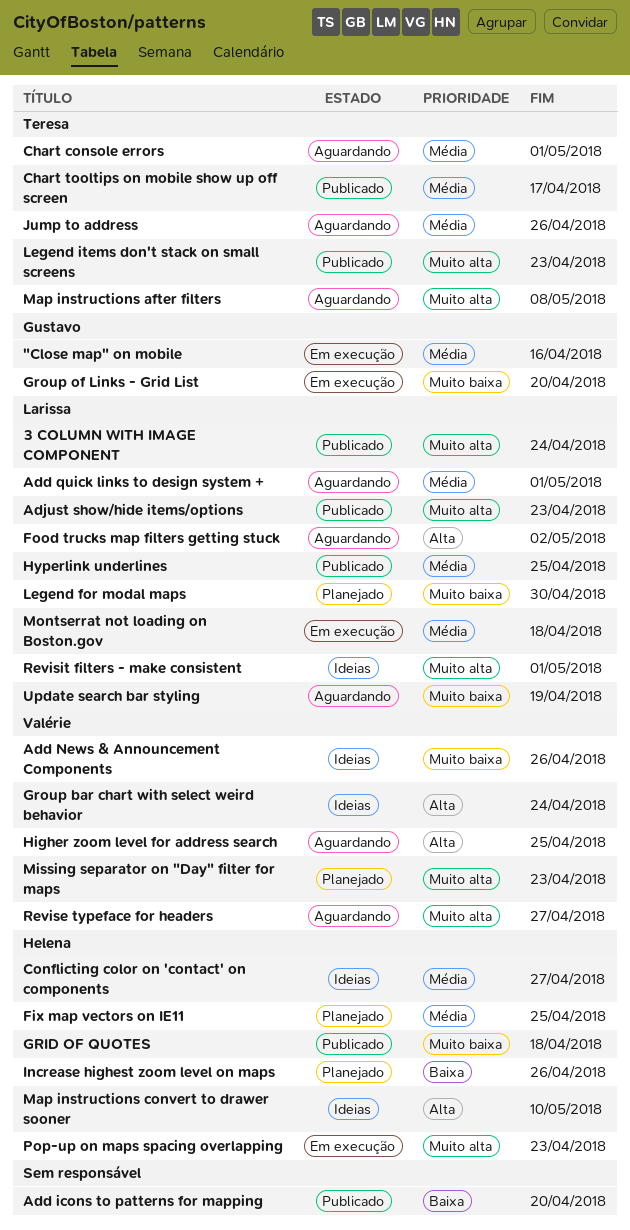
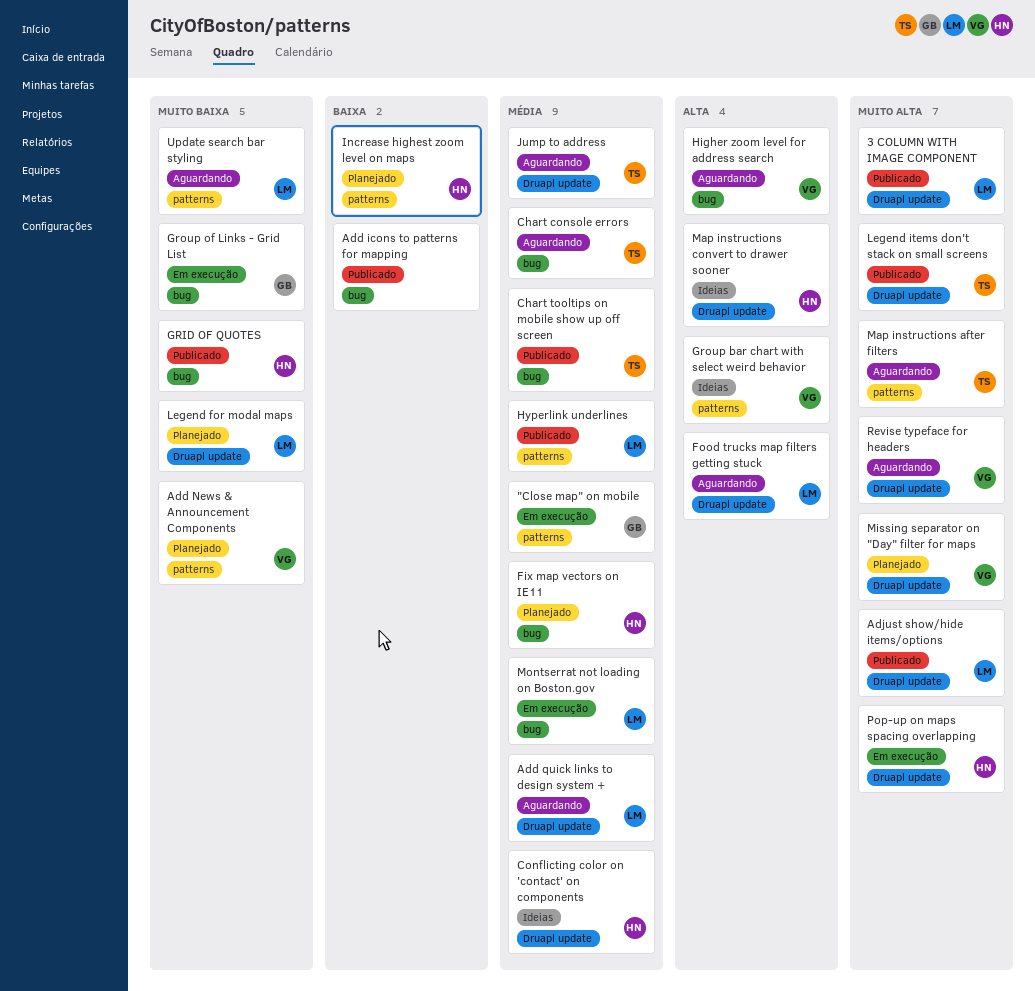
Add News & Announcement Components, status: Ideias -> Planejado
Revisit filters - make consistent: present -> none

